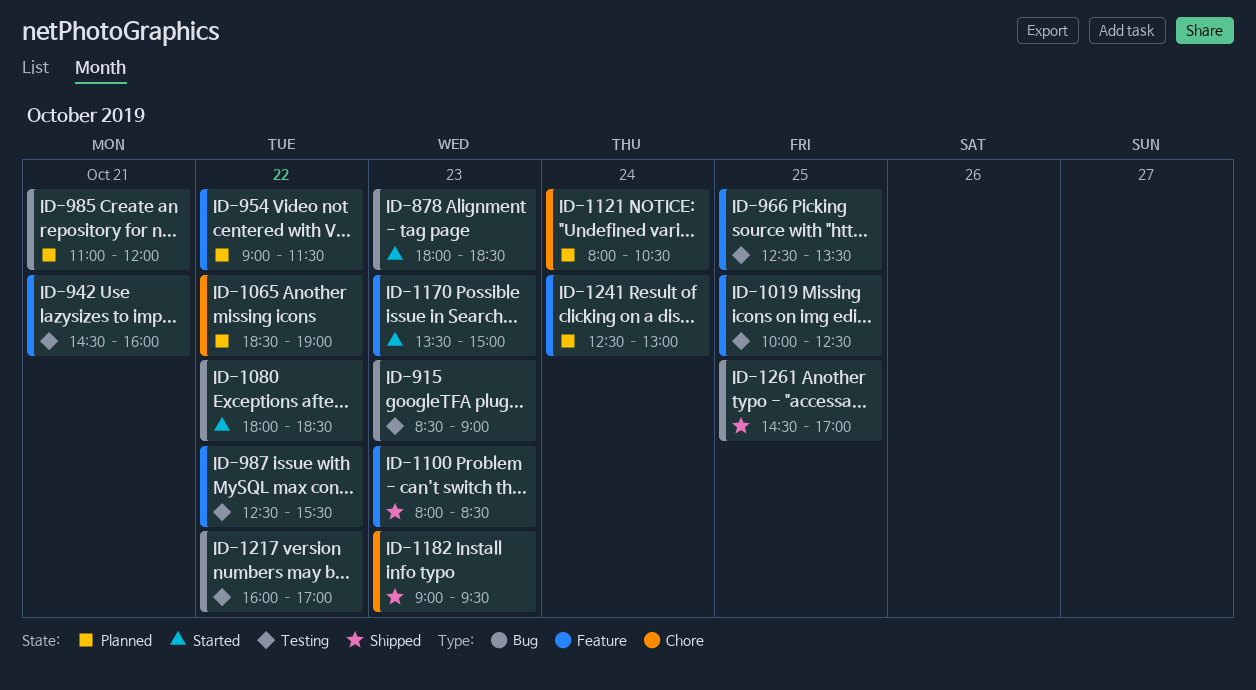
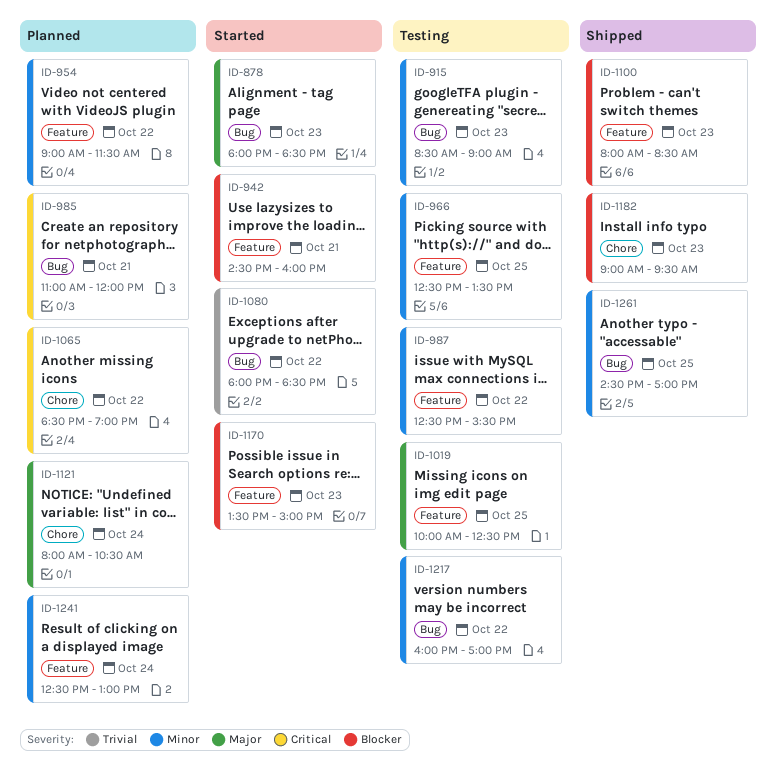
ID-942, status: Testing -> Started

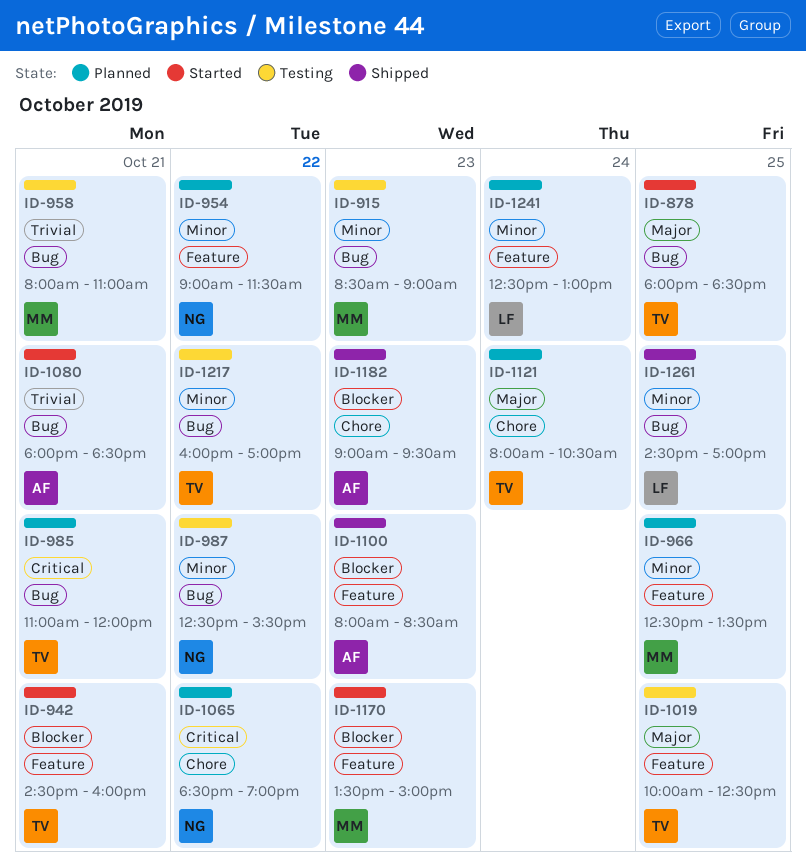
ID-878, day: Oct 23 -> Oct 25
ID-958: none -> present
ID-966, status: Testing -> Planned
ID-987, label: Feature -> Bug
ID-1080, day: Oct 22 -> Oct 21

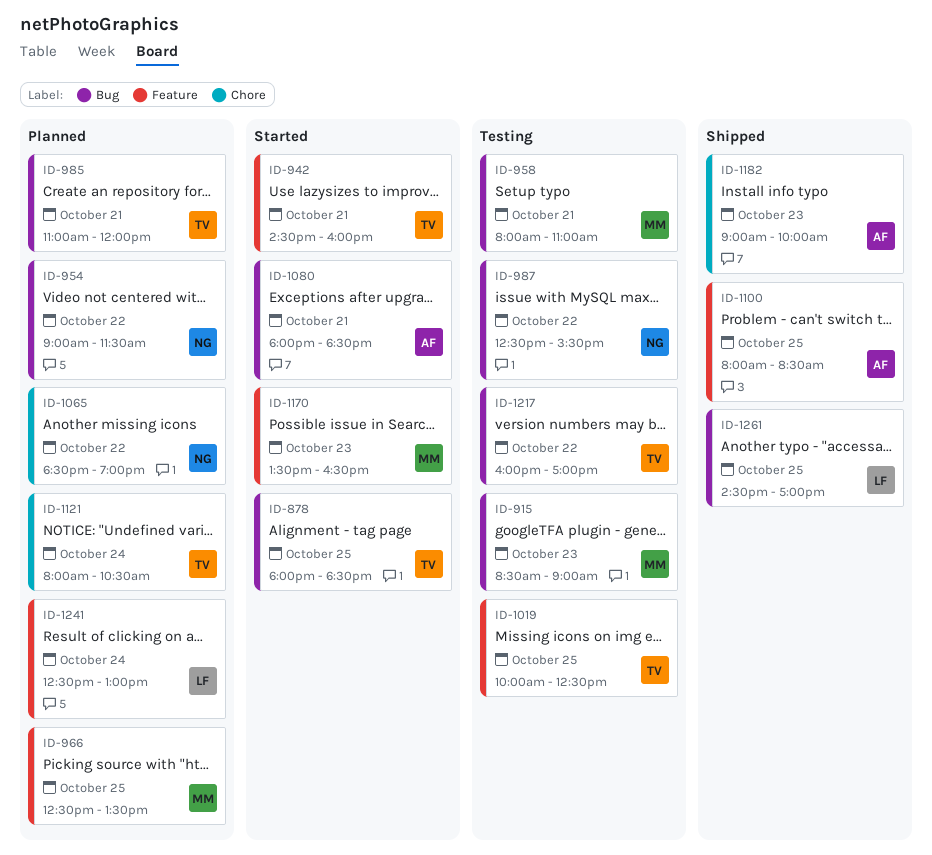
ID-954, label: Feature -> Bug
ID-1100, day: Oct 23 -> Oct 25
ID-1170, ends: 15:00 -> 16:30
ID-1182, ends: 09:30 -> 10:00

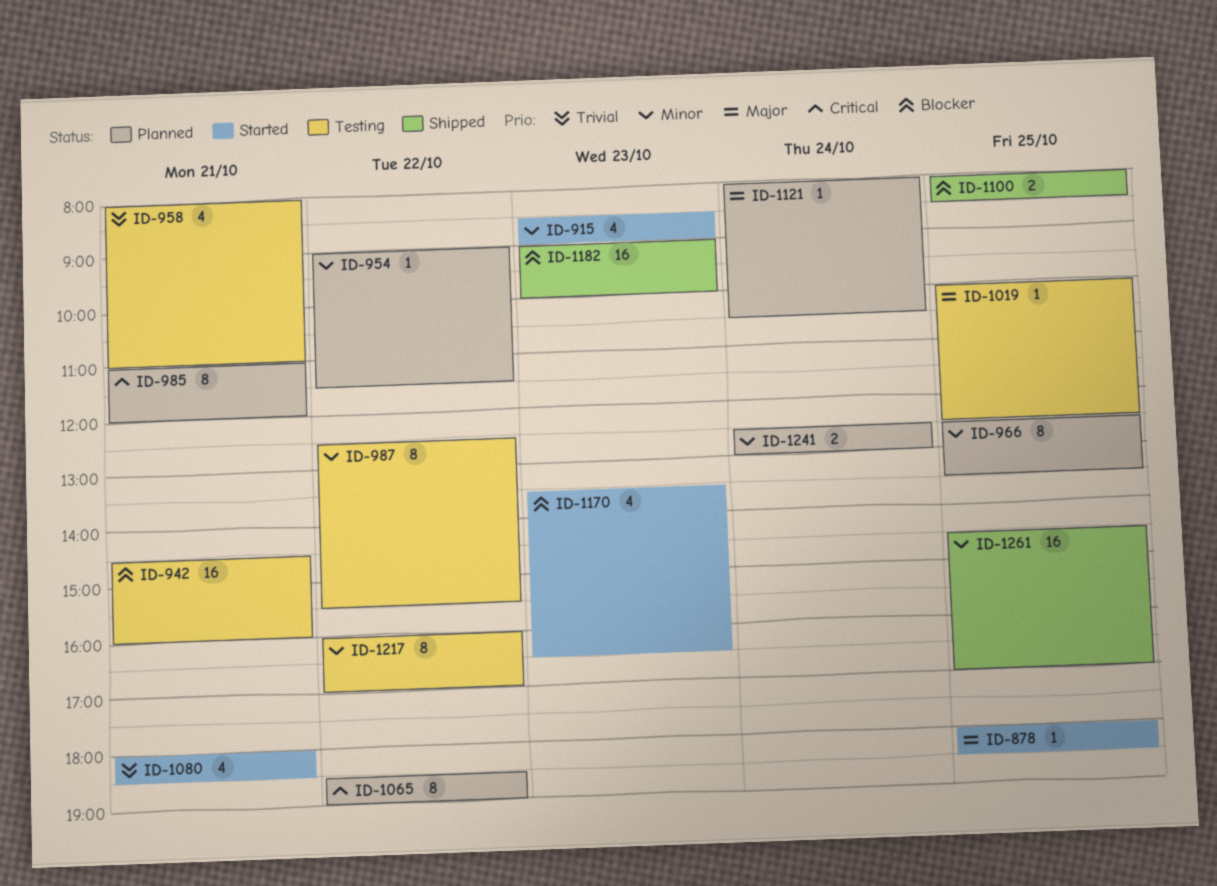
ID-915, status: Testing -> Started
ID-942, status: Started -> Testing

